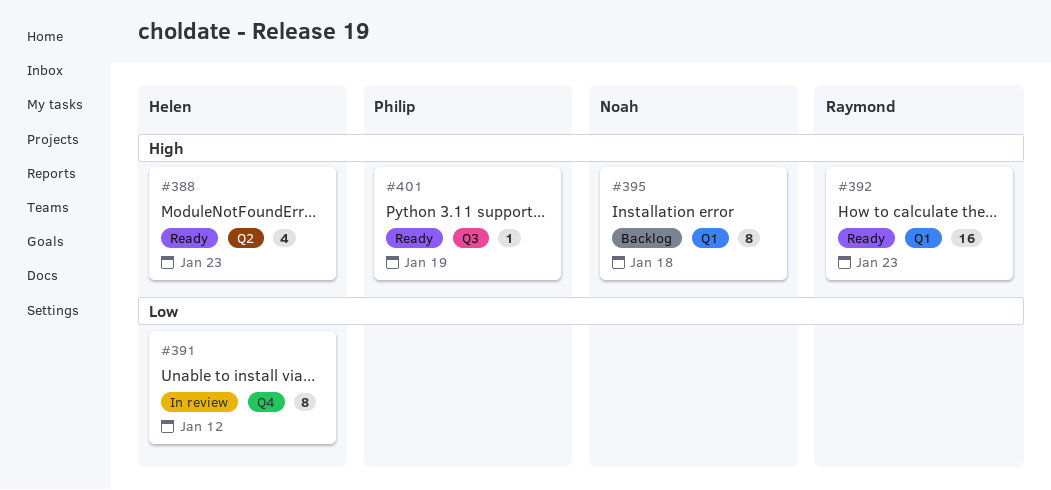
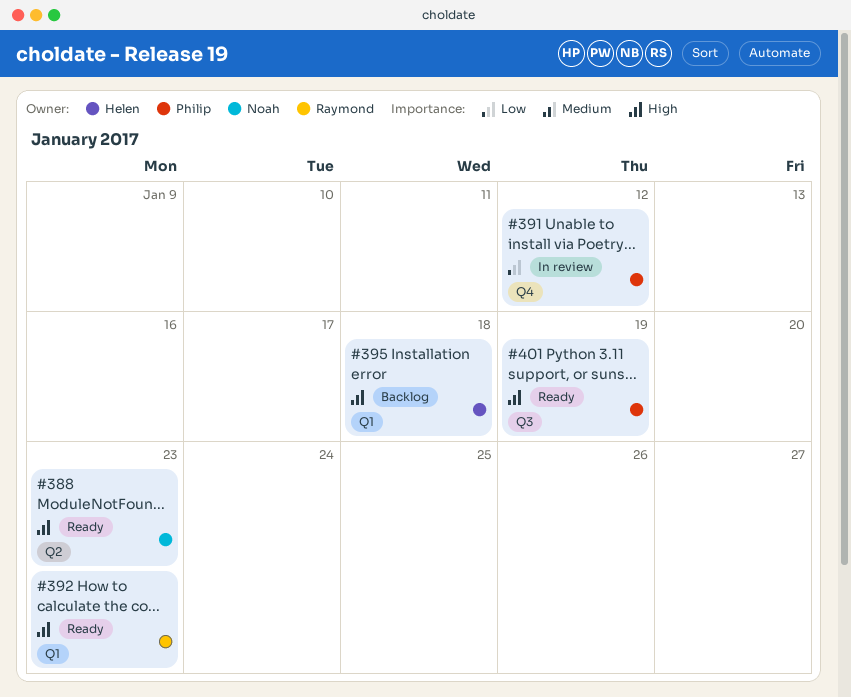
#388, owner: Helen -> Noah
#391, owner: Helen -> Philip
#395, owner: Noah -> Helen

